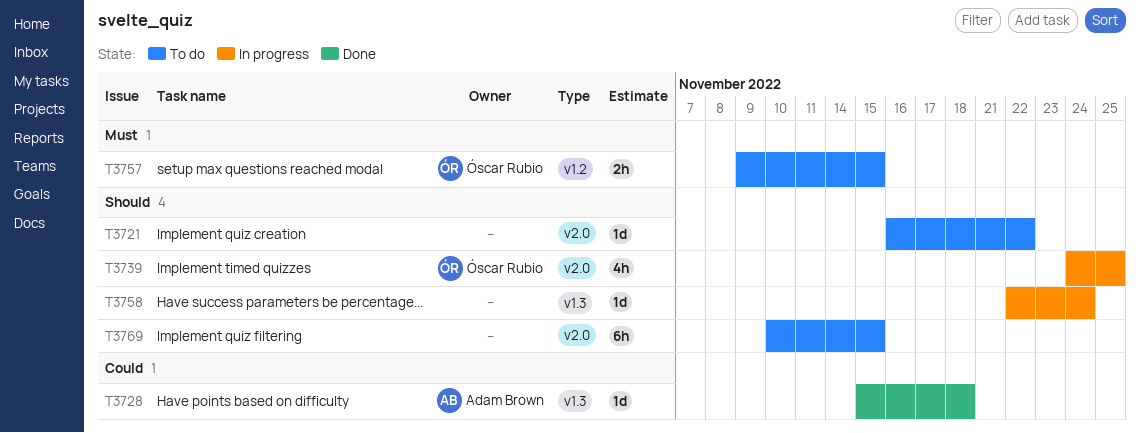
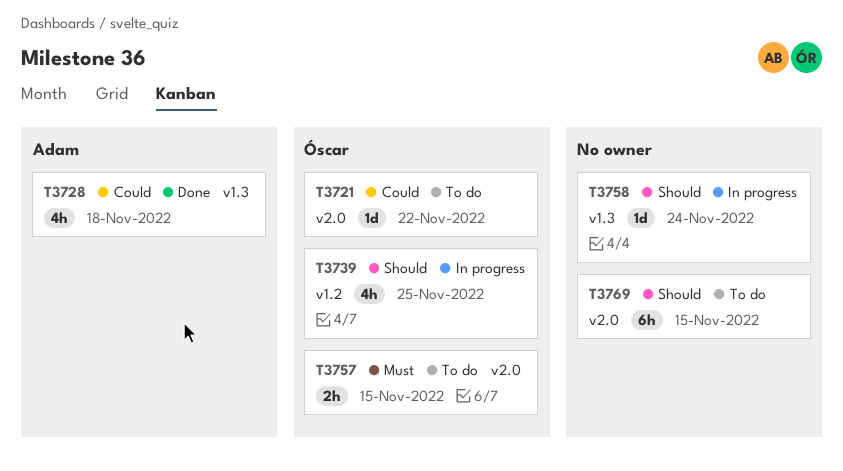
T3721, owner: none -> Óscar Rubio
T3721, priority: Should -> Could
T3728, estimate: 1d -> 4h
T3739, label: v2.0 -> v1.2
T3757, label: v1.2 -> v2.0

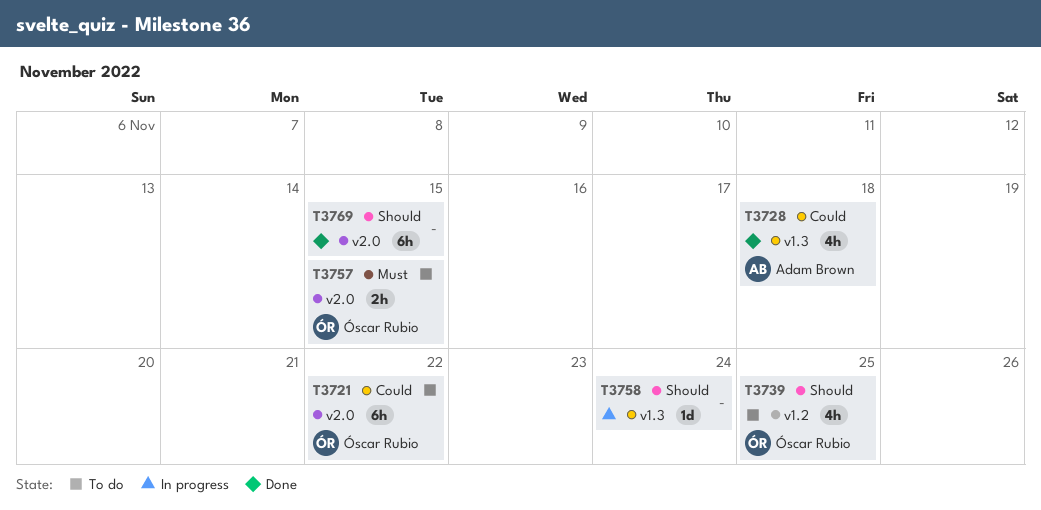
T3721, estimate: 1d -> 6h
T3739, status: In progress -> To do
T3769, status: To do -> Done

